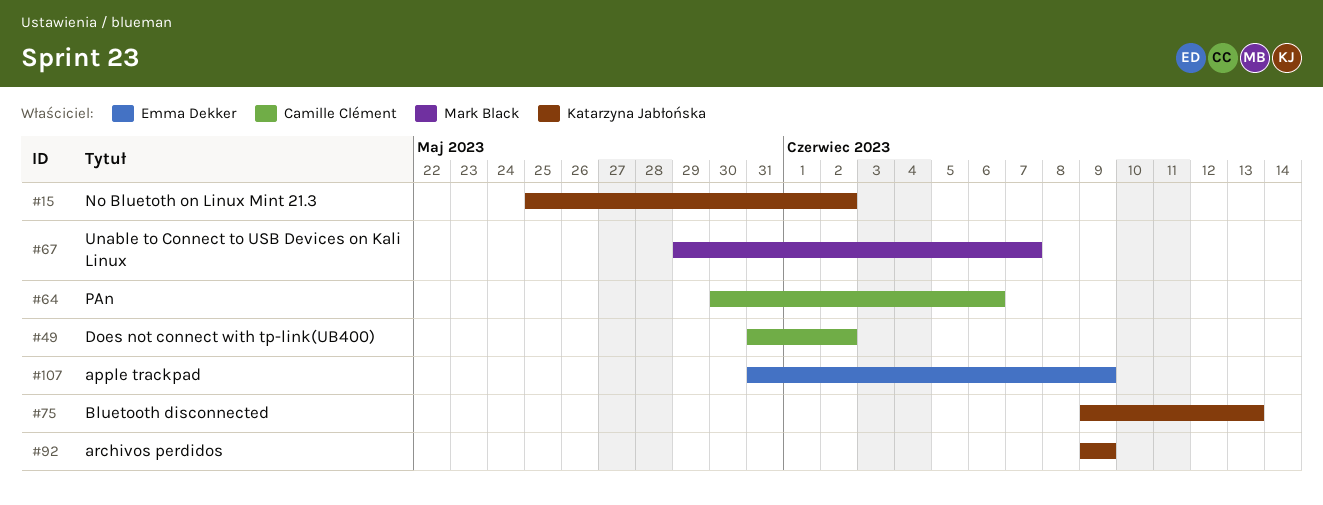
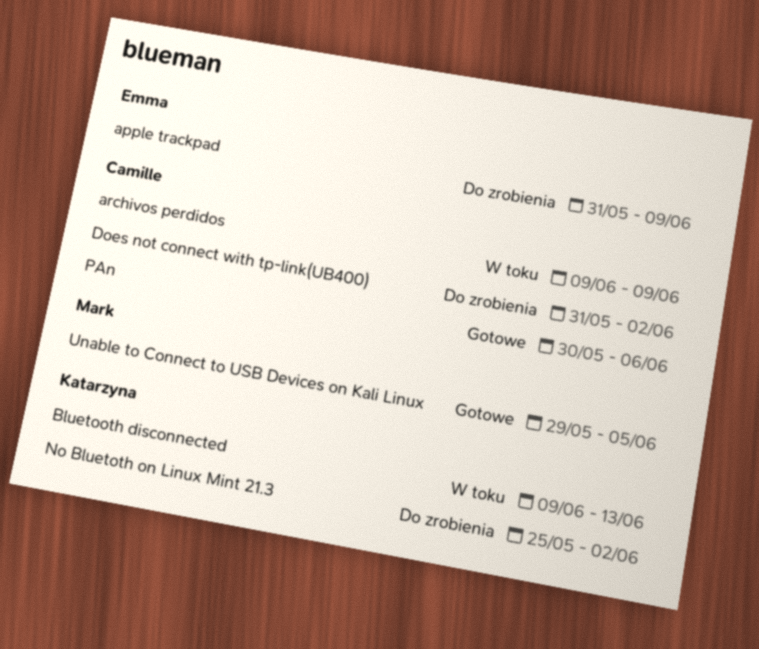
archivos perdidos, owner: Katarzyna Jabłońska -> Camille Clément
Unable to Connect to USB Devices on Kali Linux, due: Jun 7 -> Jun 5

